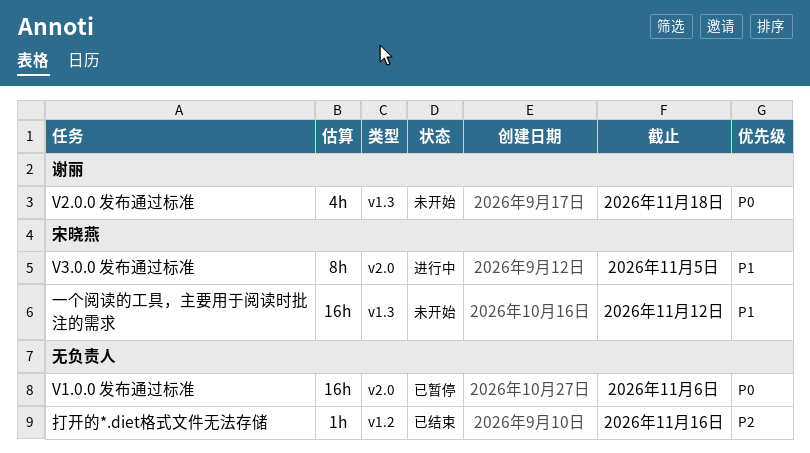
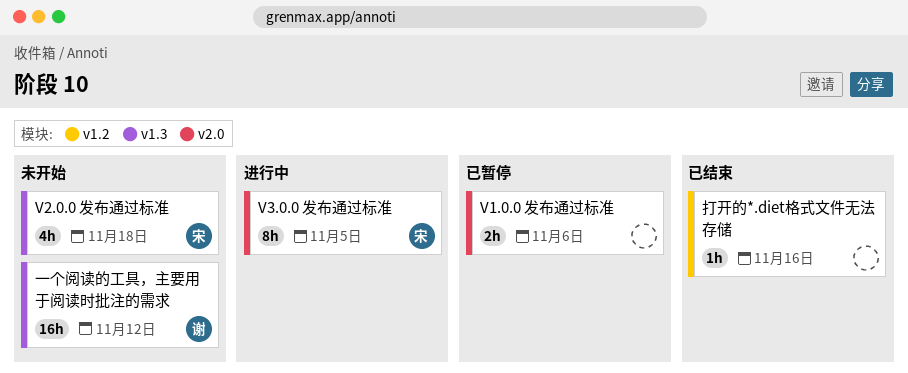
V1.0.0 发布通过标准, estimate: 16h -> 2h
V2.0.0 发布通过标准, owner: 谢丽 -> 宋晓燕
一个阅读的工具，主要用于阅读时批注的需求, owner: 宋晓燕 -> 谢丽

